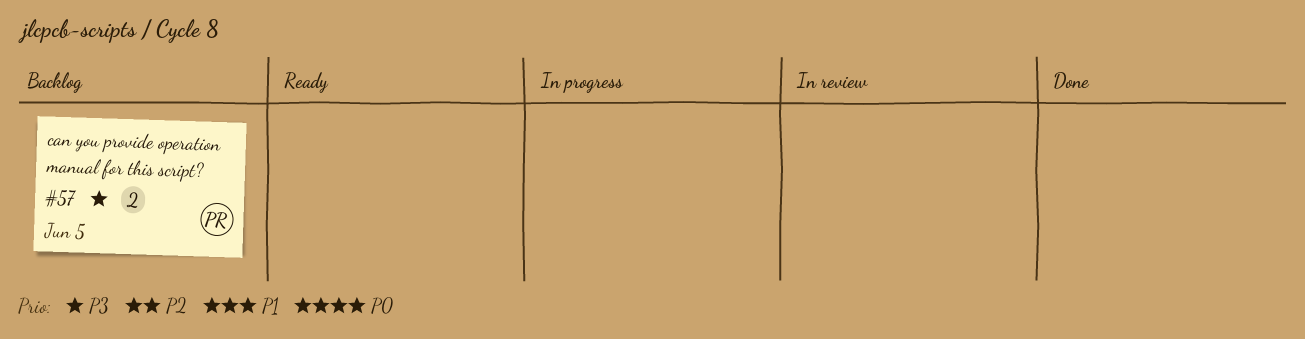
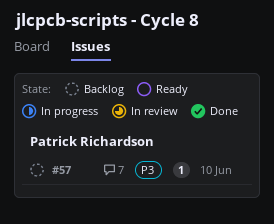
#57, estimate: 2 -> 1
#57, due: Jun 5 -> Jun 10

